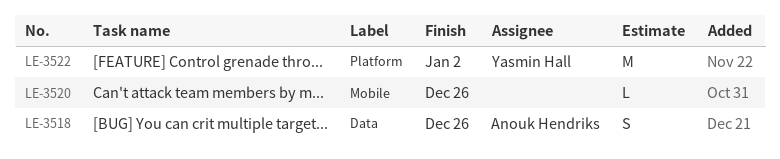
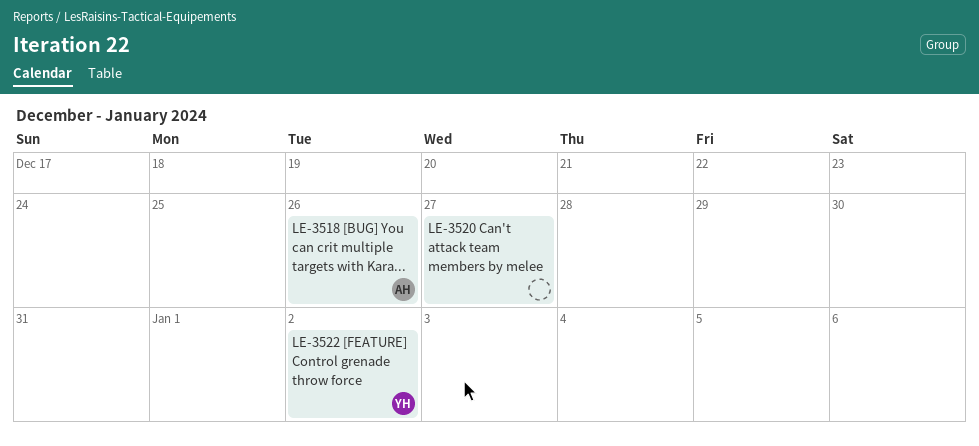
LE-3520, due: Dec 26 -> Dec 27

